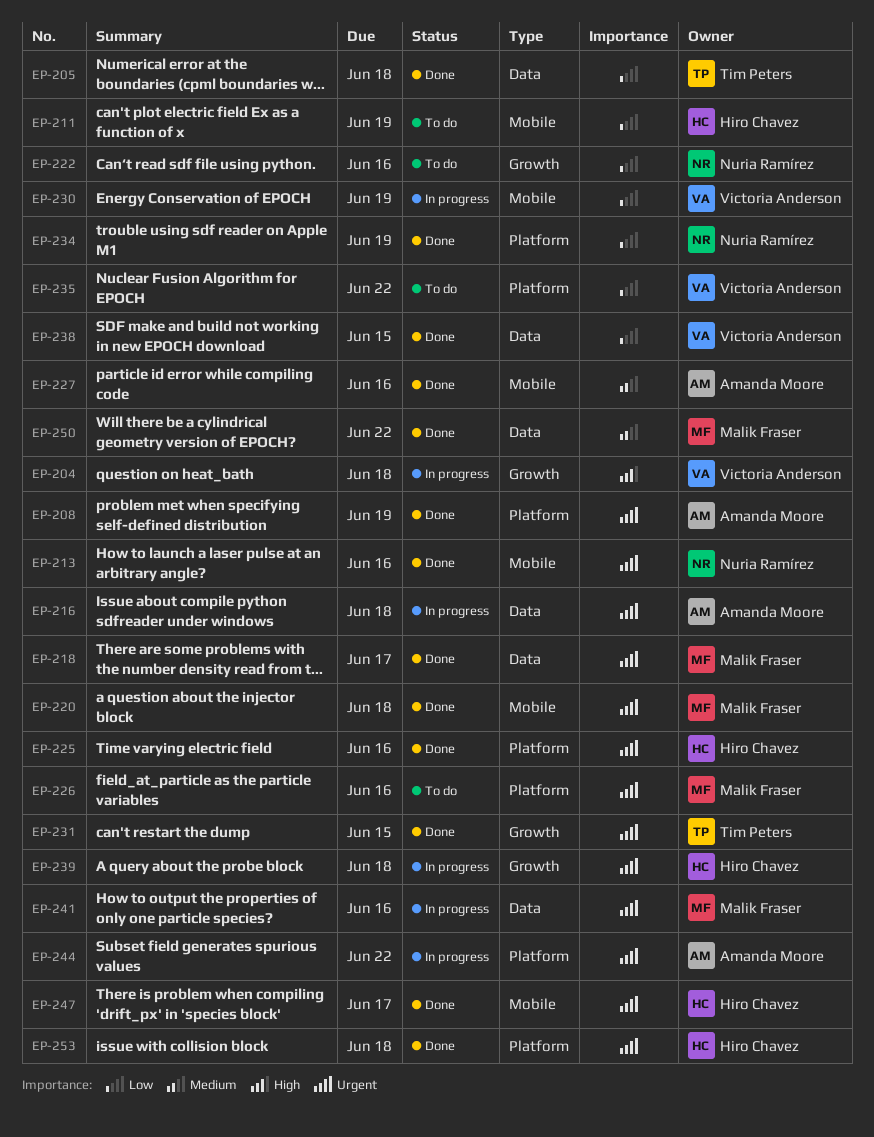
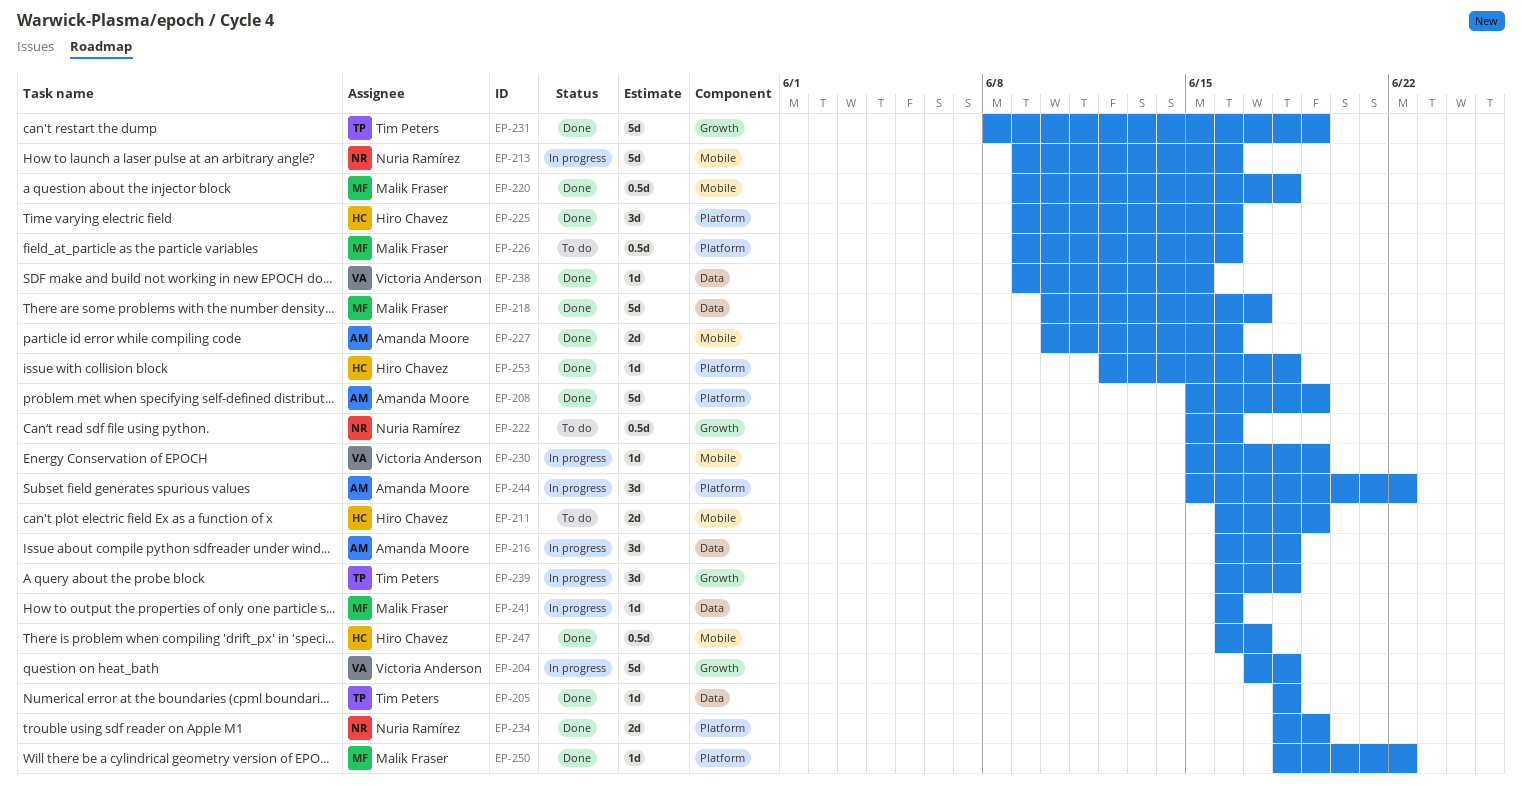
EP-213, status: Done -> In progress
EP-231, due: Jun 15 -> Jun 19
EP-235: present -> none
EP-239, owner: Hiro Chavez -> Tim Peters
EP-250, label: Data -> Platform

